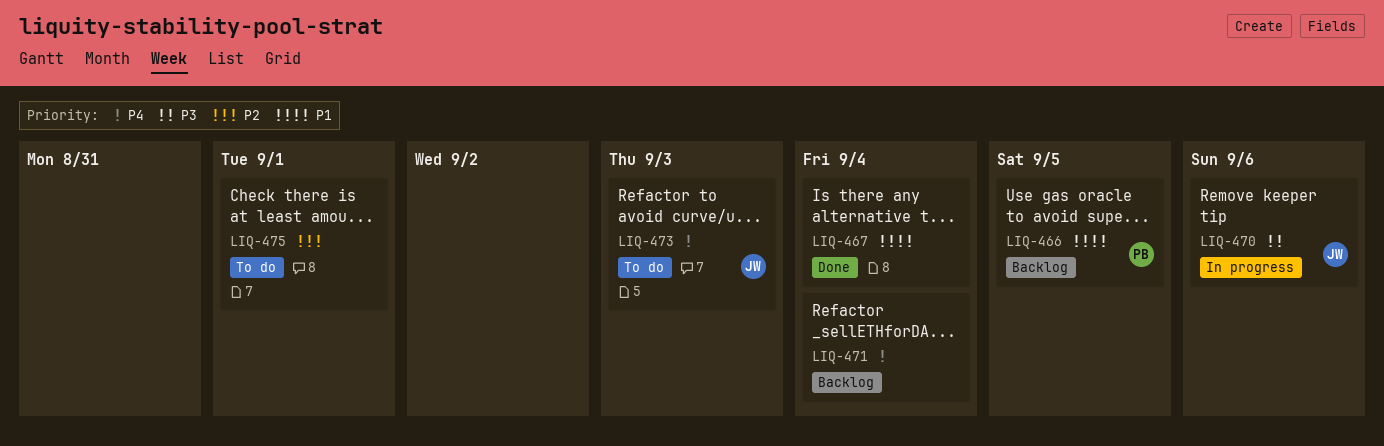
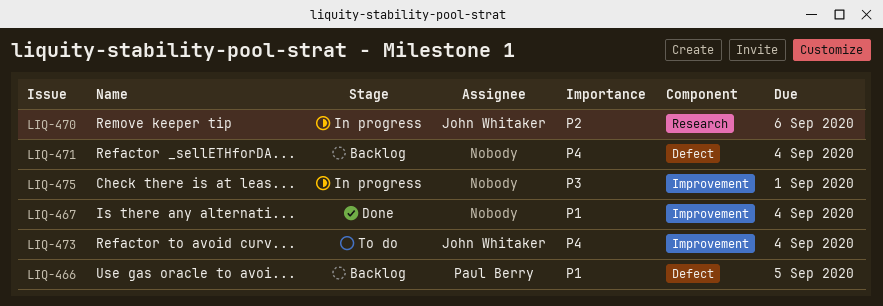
LIQ-470, priority: P3 -> P2
LIQ-473, due: Sep 3 -> Sep 4
LIQ-475, status: To do -> In progress
LIQ-475, priority: P2 -> P3

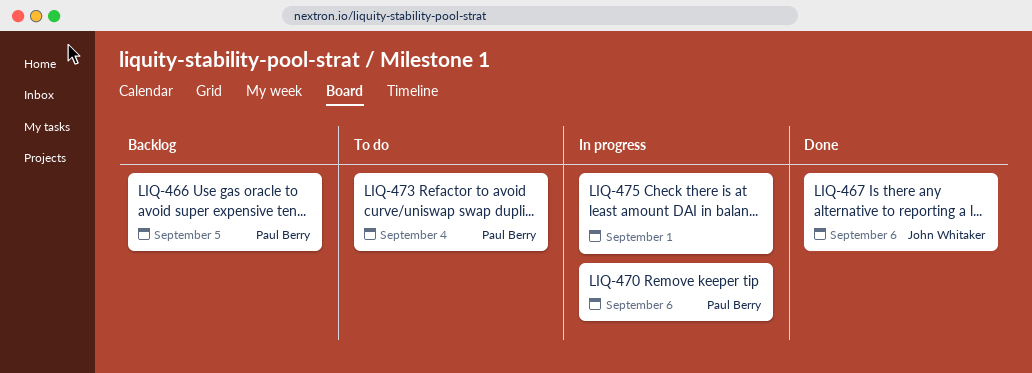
LIQ-467, owner: none -> John Whitaker
LIQ-467, due: Sep 4 -> Sep 6
LIQ-470, owner: John Whitaker -> Paul Berry
LIQ-471: present -> none
LIQ-473, owner: John Whitaker -> Paul Berry

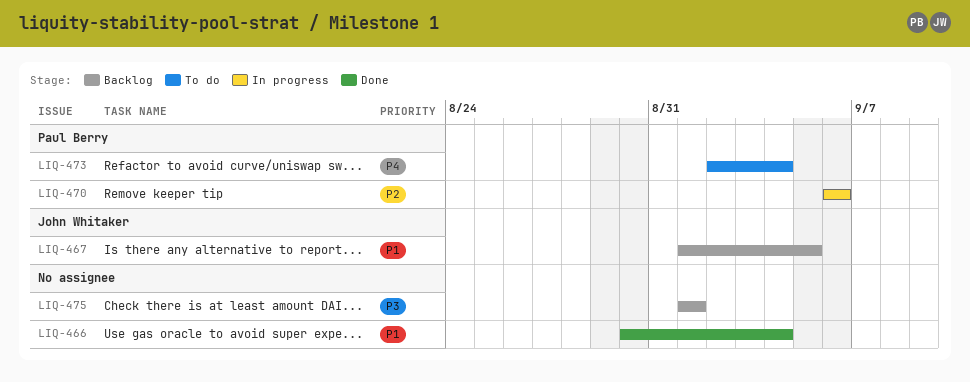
LIQ-466, status: Backlog -> Done
LIQ-466, owner: Paul Berry -> none
LIQ-466, due: Sep 5 -> Sep 4
LIQ-467, status: Done -> Backlog
LIQ-467, due: Sep 6 -> Sep 5
LIQ-475, status: In progress -> Backlog

